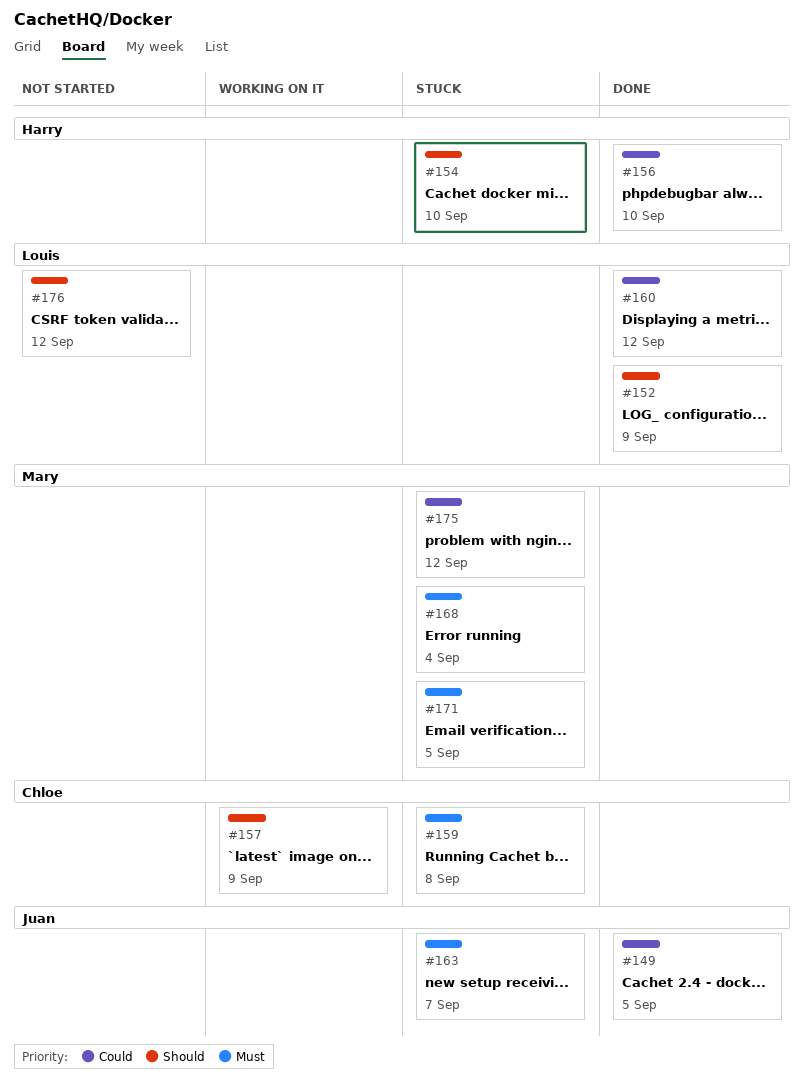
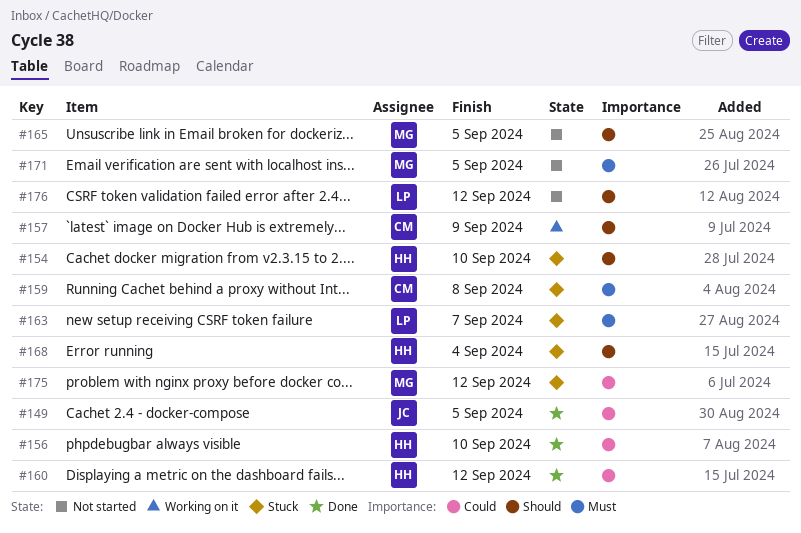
#152: present -> none
#160, owner: Louis -> Harry
#163, owner: Juan -> Louis
#165: none -> present
#168, owner: Mary -> Harry
#168, priority: Must -> Should
#171, status: Stuck -> Not started

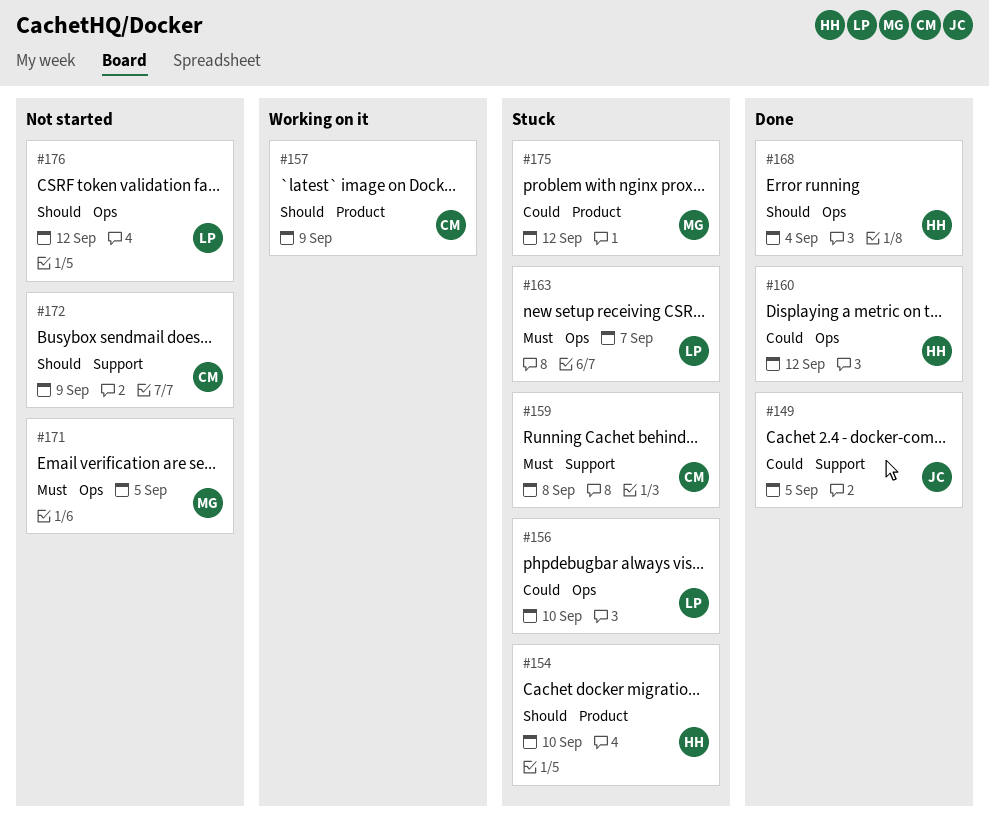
#156, status: Done -> Stuck
#156, owner: HH -> LP
#165: present -> none
#168, status: Stuck -> Done
#172: none -> present

